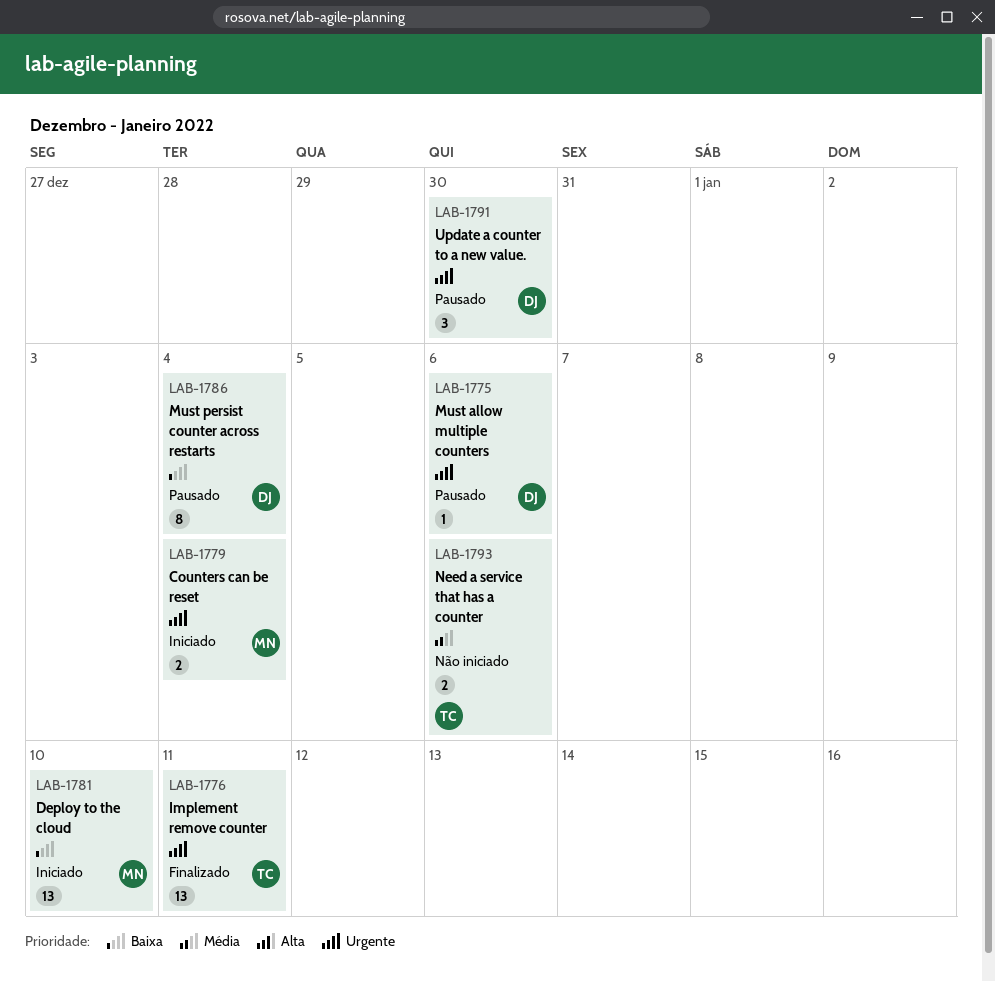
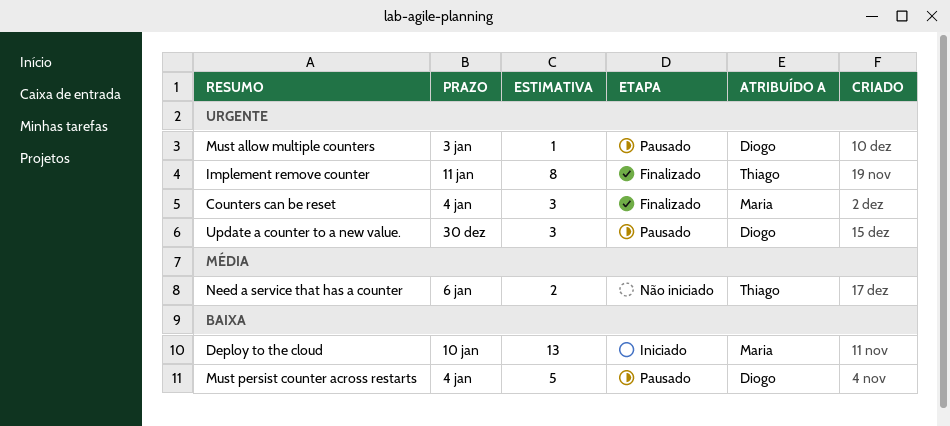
Counters can be reset, status: Iniciado -> Finalizado
Counters can be reset, estimate: 2 -> 3
Implement remove counter, estimate: 13 -> 8
Must allow multiple counters, due: Jan 6 -> Jan 3
Must persist counter across restarts, estimate: 8 -> 5

